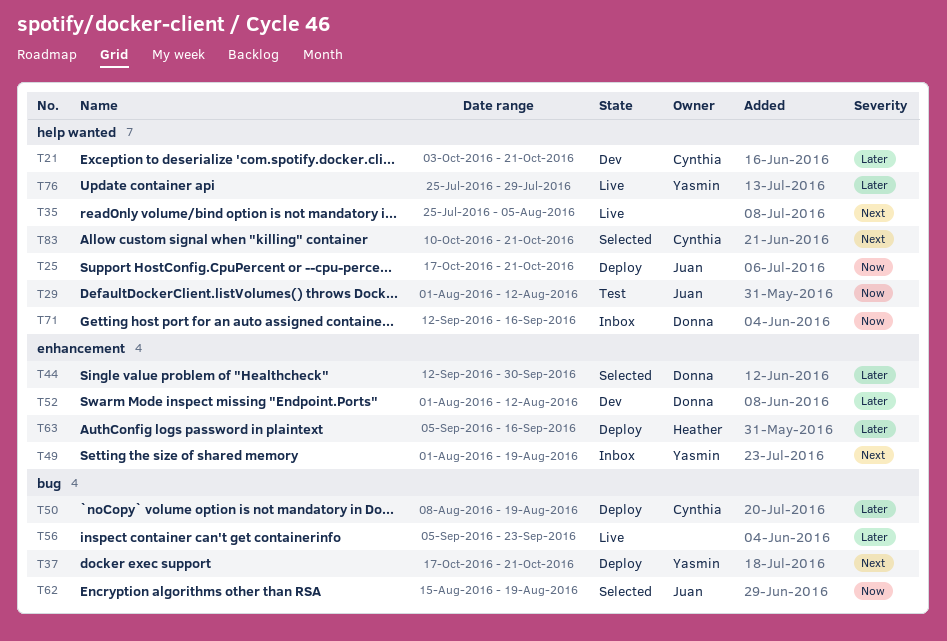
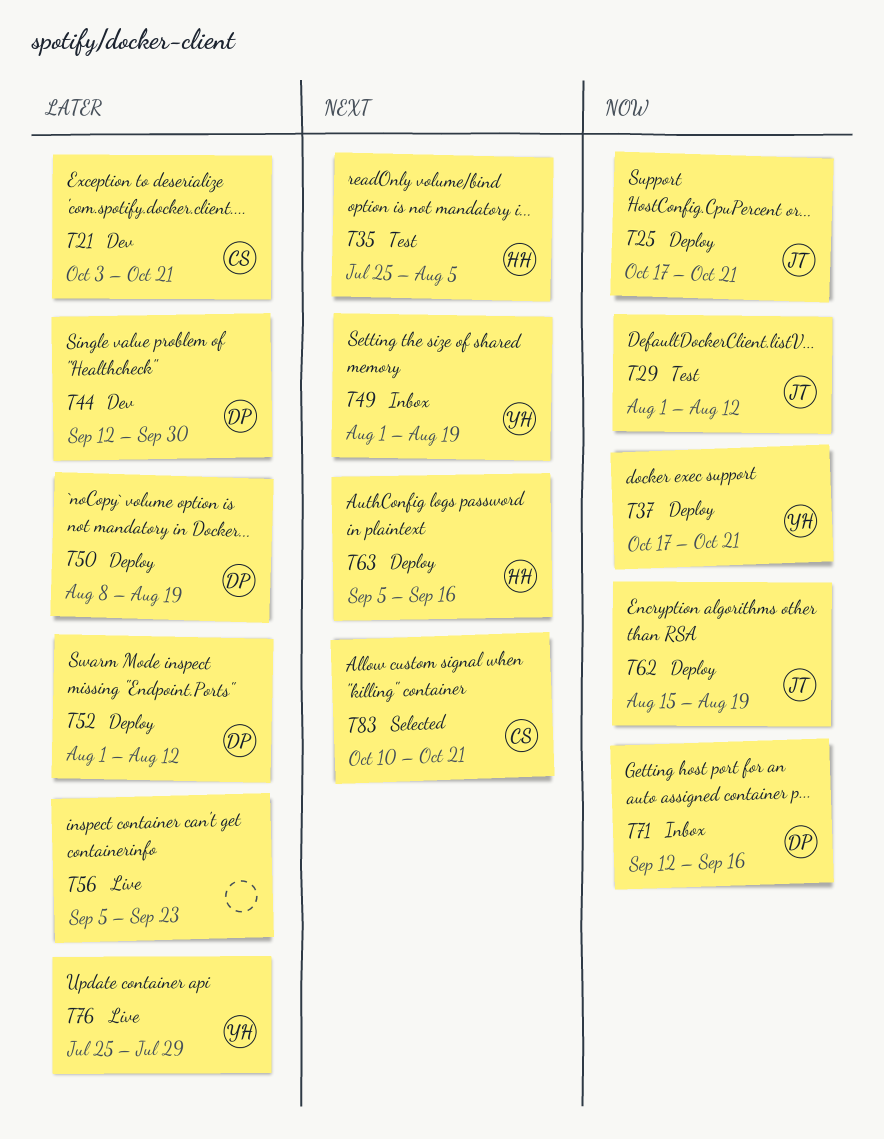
T35, status: Live -> Test
T35, owner: none -> Heather
T37, priority: Next -> Now
T44, status: Selected -> Dev
T50, owner: Cynthia -> Donna
T52, status: Dev -> Deploy
T62, status: Selected -> Deploy
T63, priority: Later -> Next

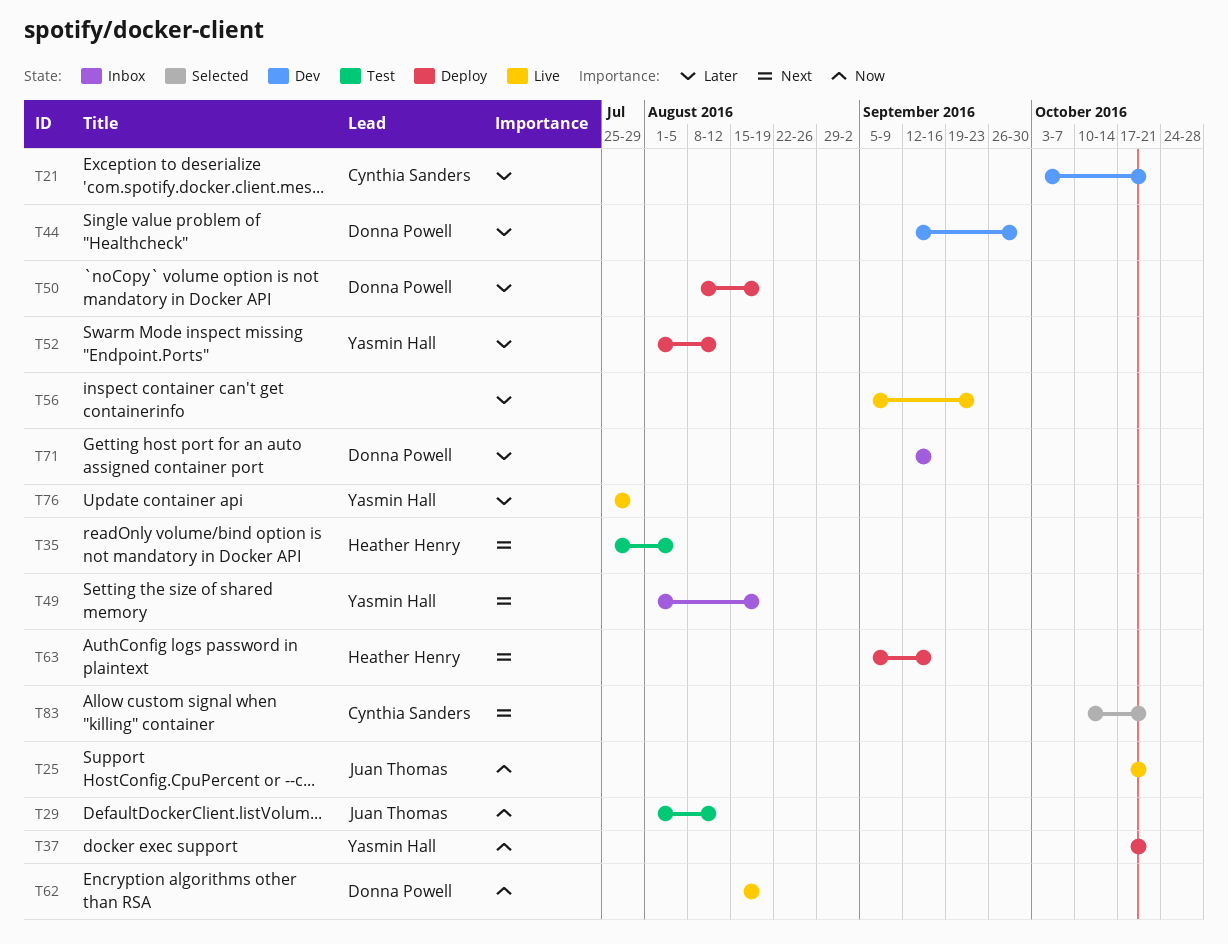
T25, status: Deploy -> Live
T52, owner: Donna Powell -> Yasmin Hall
T62, status: Deploy -> Live
T62, owner: Juan Thomas -> Donna Powell
T71, priority: Now -> Later

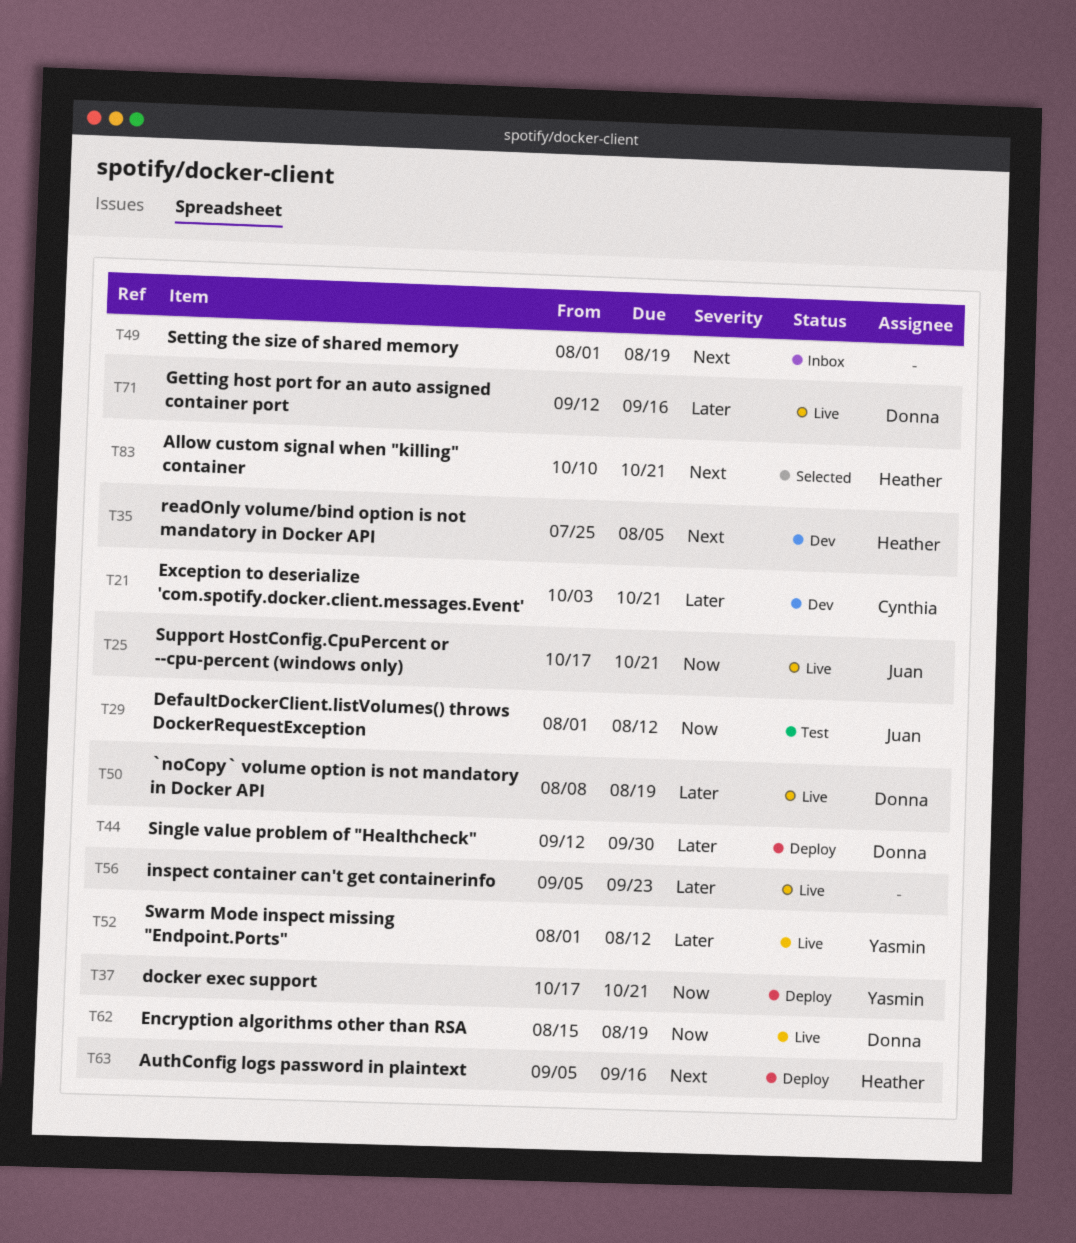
T35, status: Test -> Dev
T44, status: Dev -> Deploy
T49, owner: Yasmin Hall -> none
T50, status: Deploy -> Live
T52, status: Deploy -> Live
T71, status: Inbox -> Live
T76: present -> none
T83, owner: Cynthia Sanders -> Heather Henry

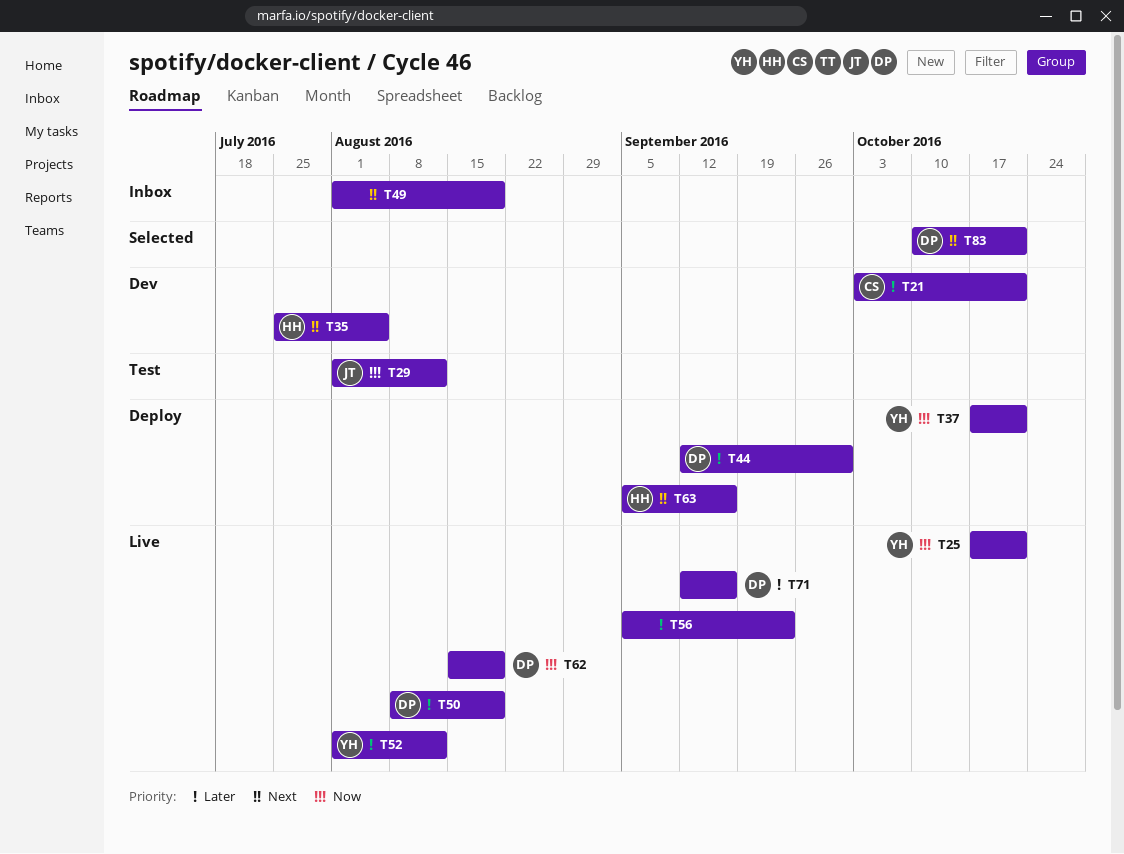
T25, owner: Juan -> Yasmin
T83, owner: Heather -> Donna

